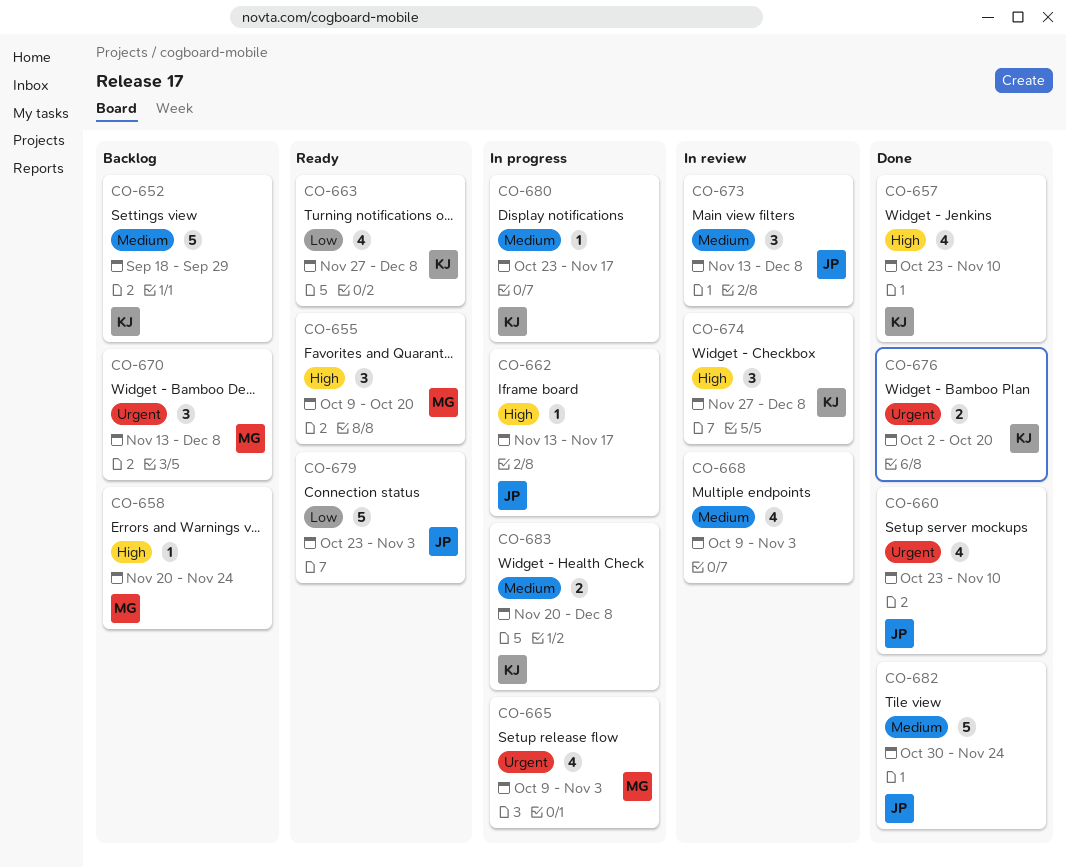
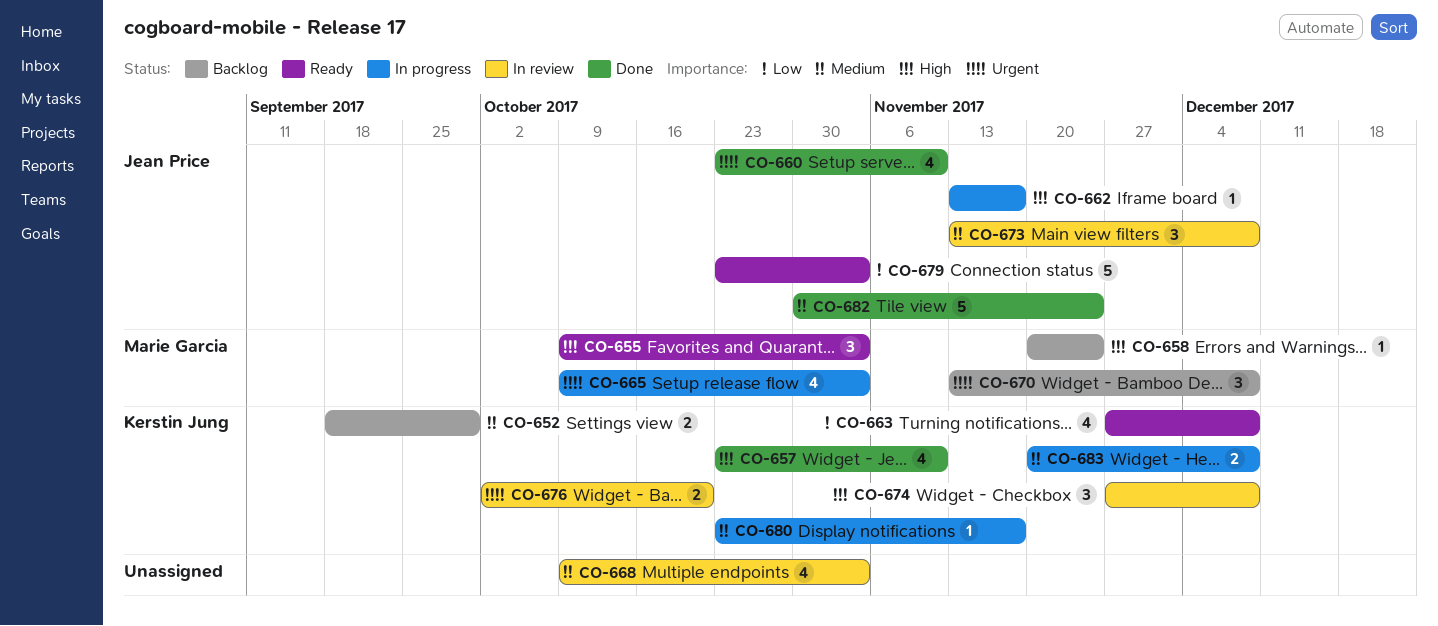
CO-652, estimate: 5 -> 2
CO-655, due: Oct 20 -> Nov 3
CO-676, status: Done -> In review

